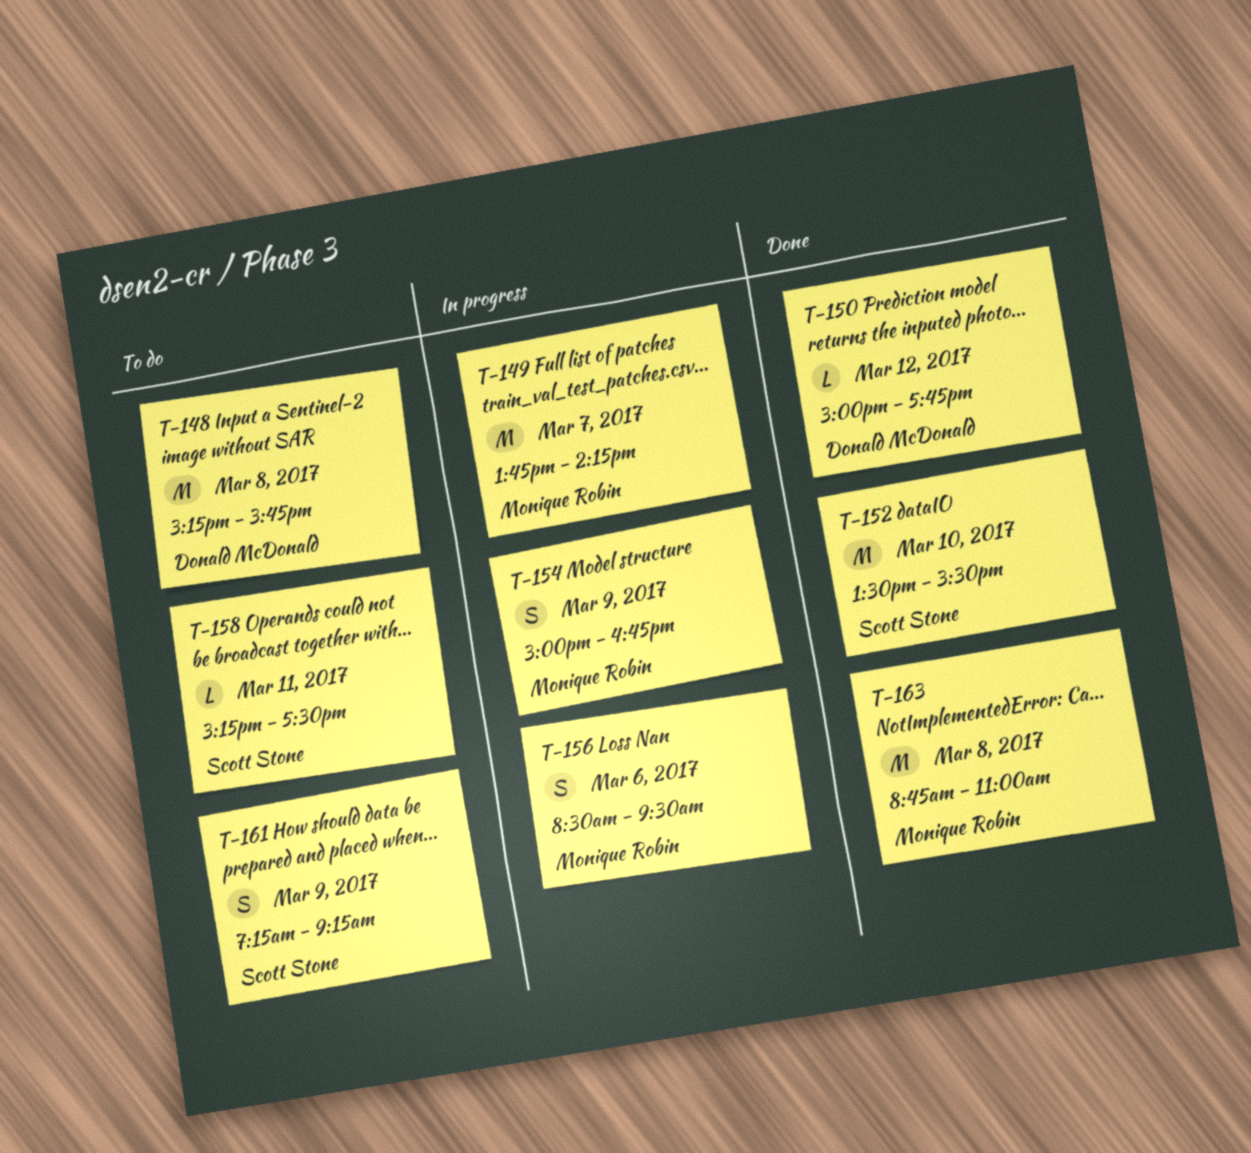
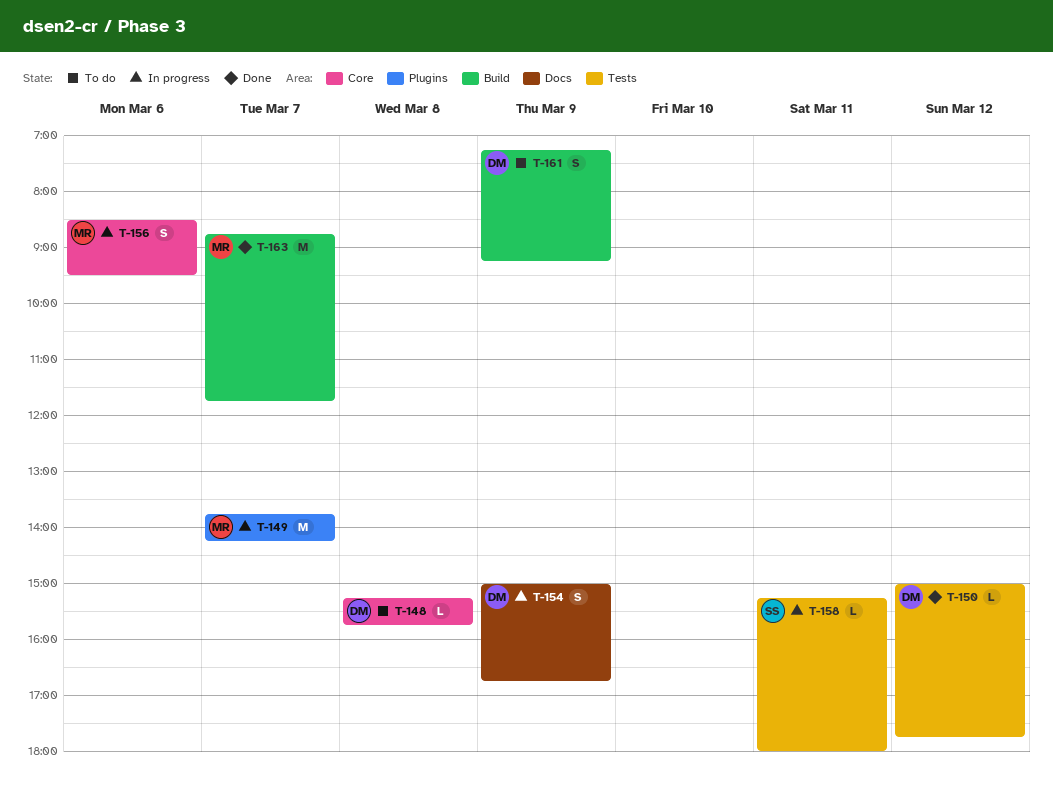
T-148, estimate: M -> L
T-152: present -> none
T-154, owner: Monique Robin -> Donald McDonald
T-158, status: To do -> In progress
T-158, ends: 17:30 -> 18:00
T-161, owner: Scott Stone -> Donald McDonald
T-163, day: Mar 8 -> Mar 7
T-163, ends: 11:00 -> 11:45

